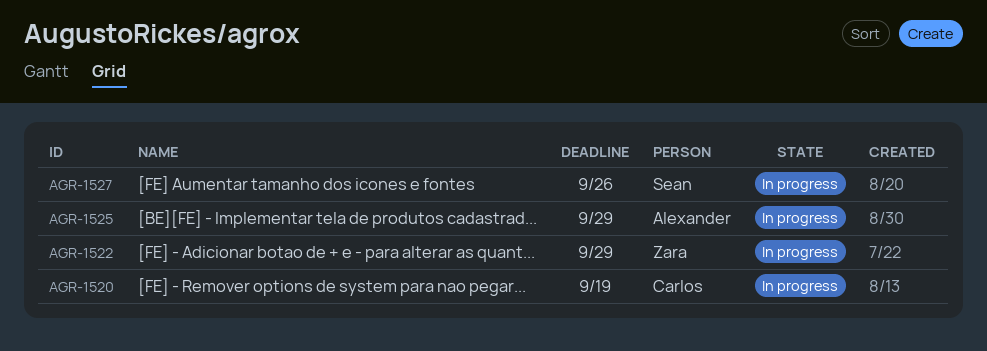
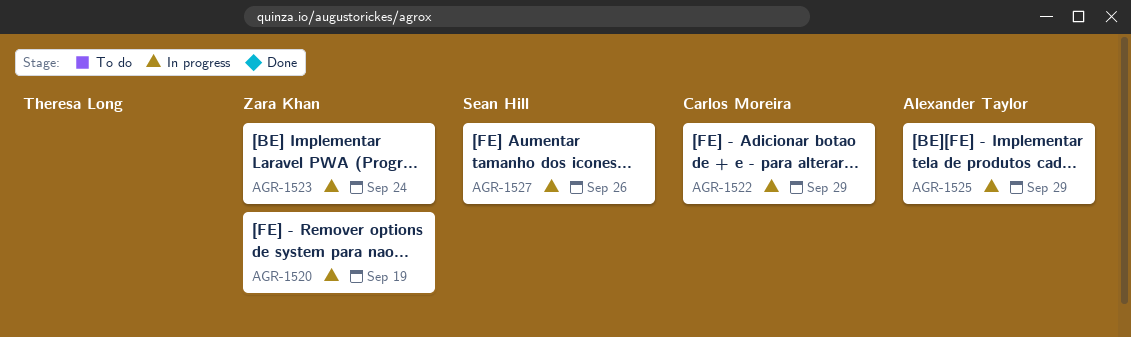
AGR-1520, owner: Carlos Moreira -> Zara Khan
AGR-1522, owner: Zara Khan -> Carlos Moreira
AGR-1523: none -> present

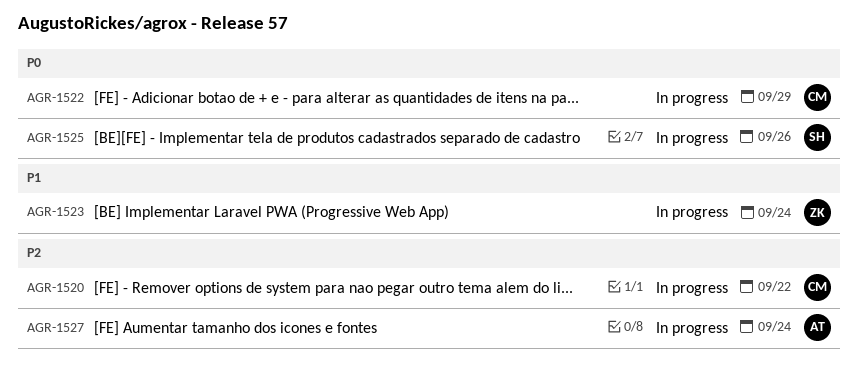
AGR-1520, owner: Zara Khan -> Carlos Moreira
AGR-1520, due: Sep 19 -> Sep 22
AGR-1525, owner: Alexander Taylor -> Sean Hill
AGR-1525, due: Sep 29 -> Sep 26
AGR-1527, owner: Sean Hill -> Alexander Taylor
AGR-1527, due: Sep 26 -> Sep 24

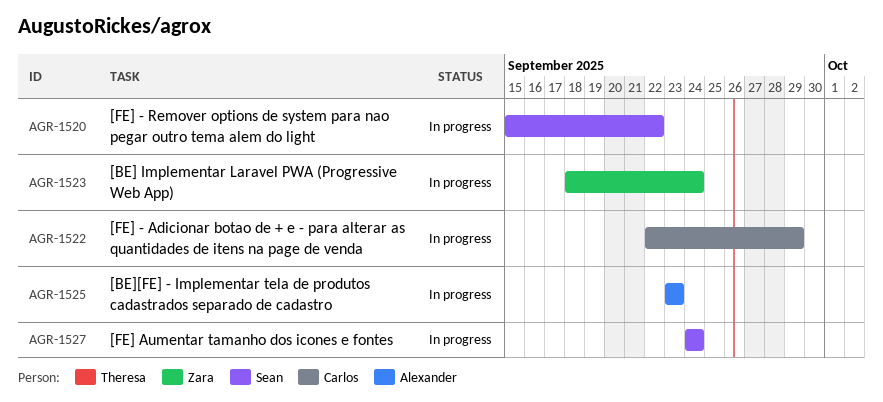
AGR-1520, owner: Carlos -> Sean
AGR-1525, owner: Sean -> Alexander
AGR-1525, due: Sep 26 -> Sep 23
AGR-1527, owner: Alexander -> Sean

